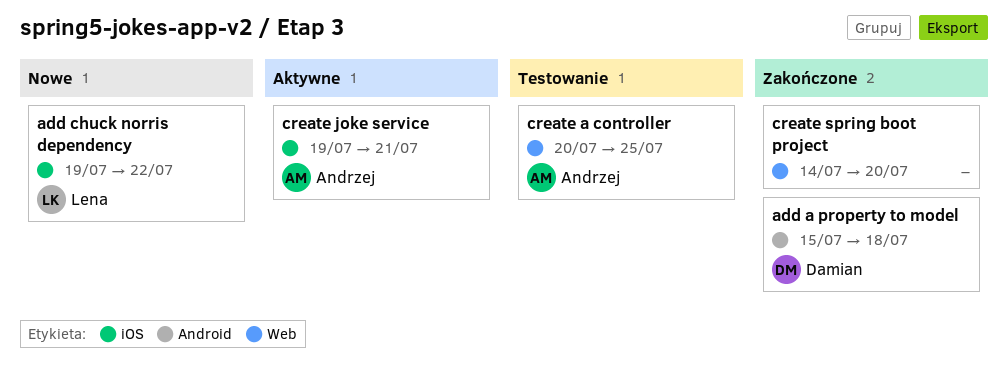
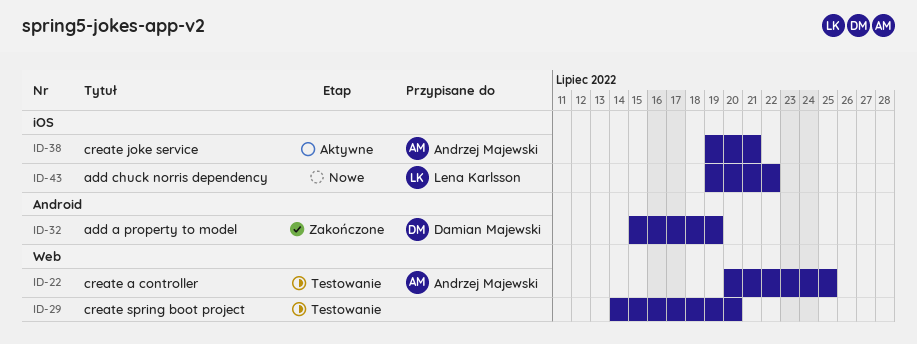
add a property to model, due: Jul 18 -> Jul 19
create spring boot project, status: Zakończone -> Testowanie

